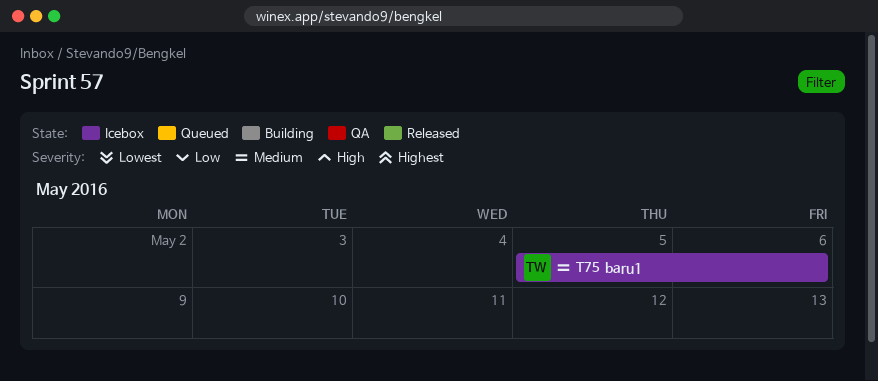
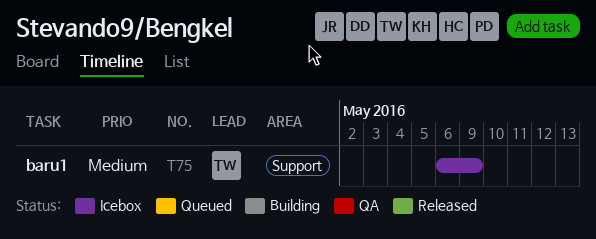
T75, start: May 5 -> May 6
T75, due: May 6 -> May 9

